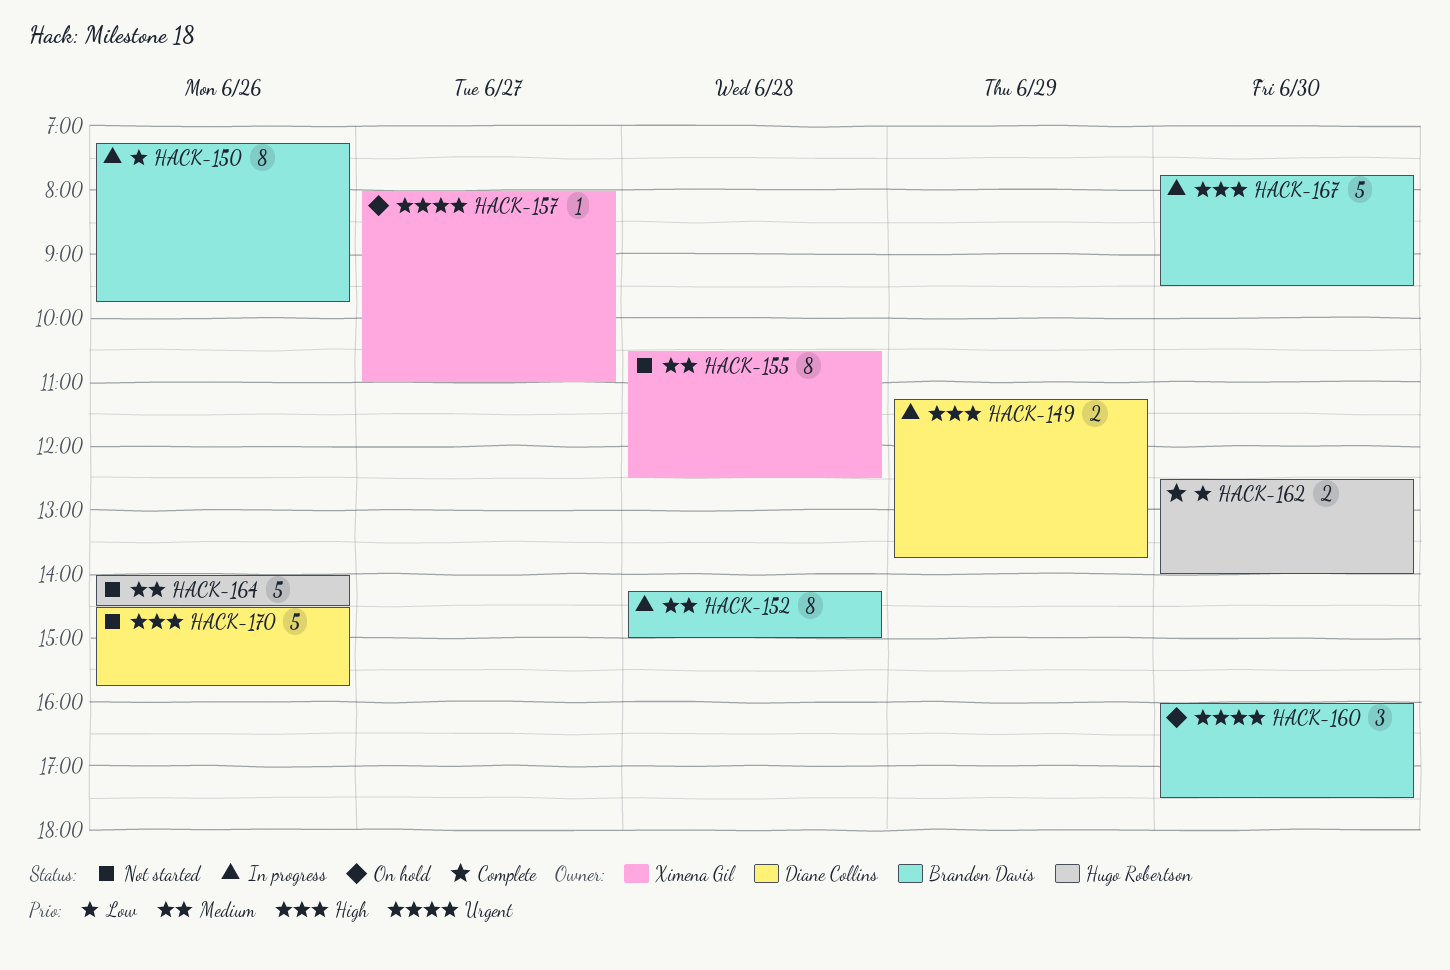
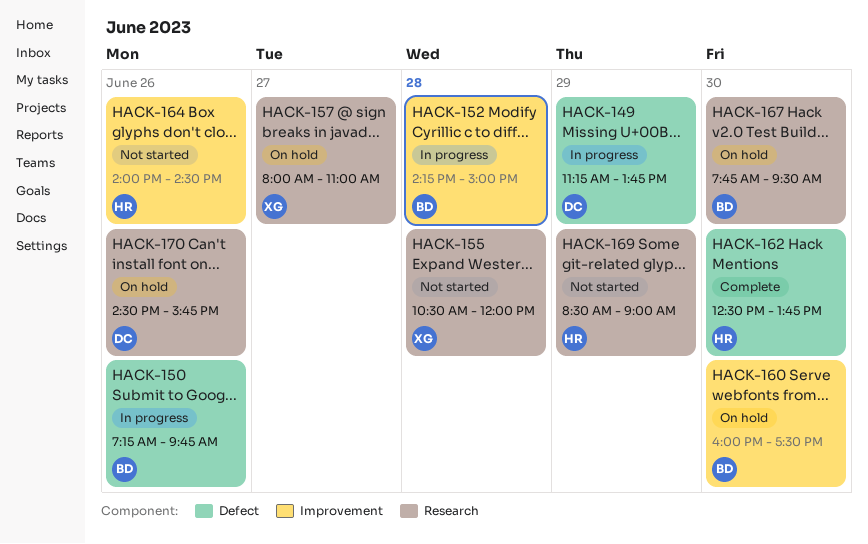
HACK-155, ends: 12:30 -> 12:00
HACK-162, ends: 14:00 -> 13:45
HACK-167, status: In progress -> On hold
HACK-169: none -> present
HACK-170, status: Not started -> On hold

